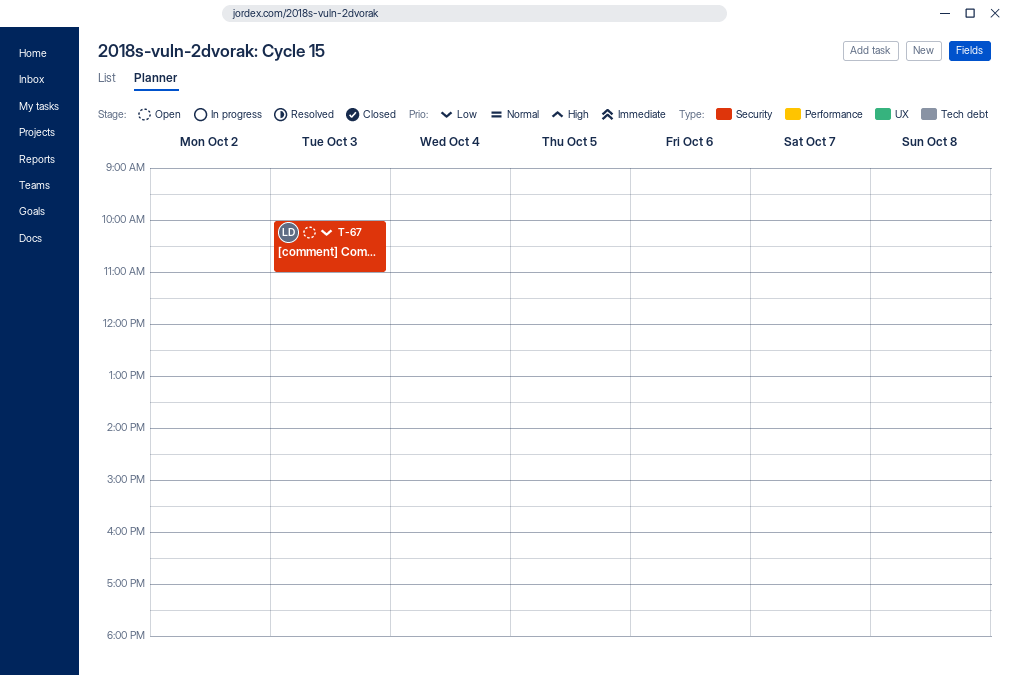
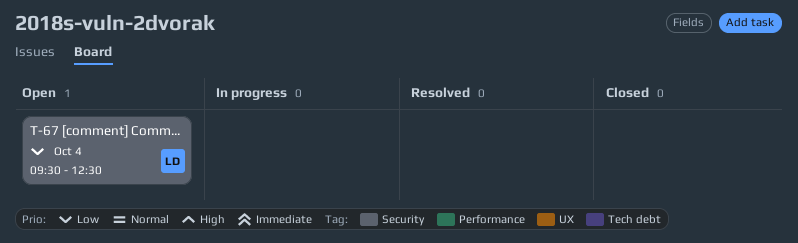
T-67, day: Oct 3 -> Oct 4
T-67, begins: 10:00 -> 09:30
T-67, ends: 11:00 -> 12:30

